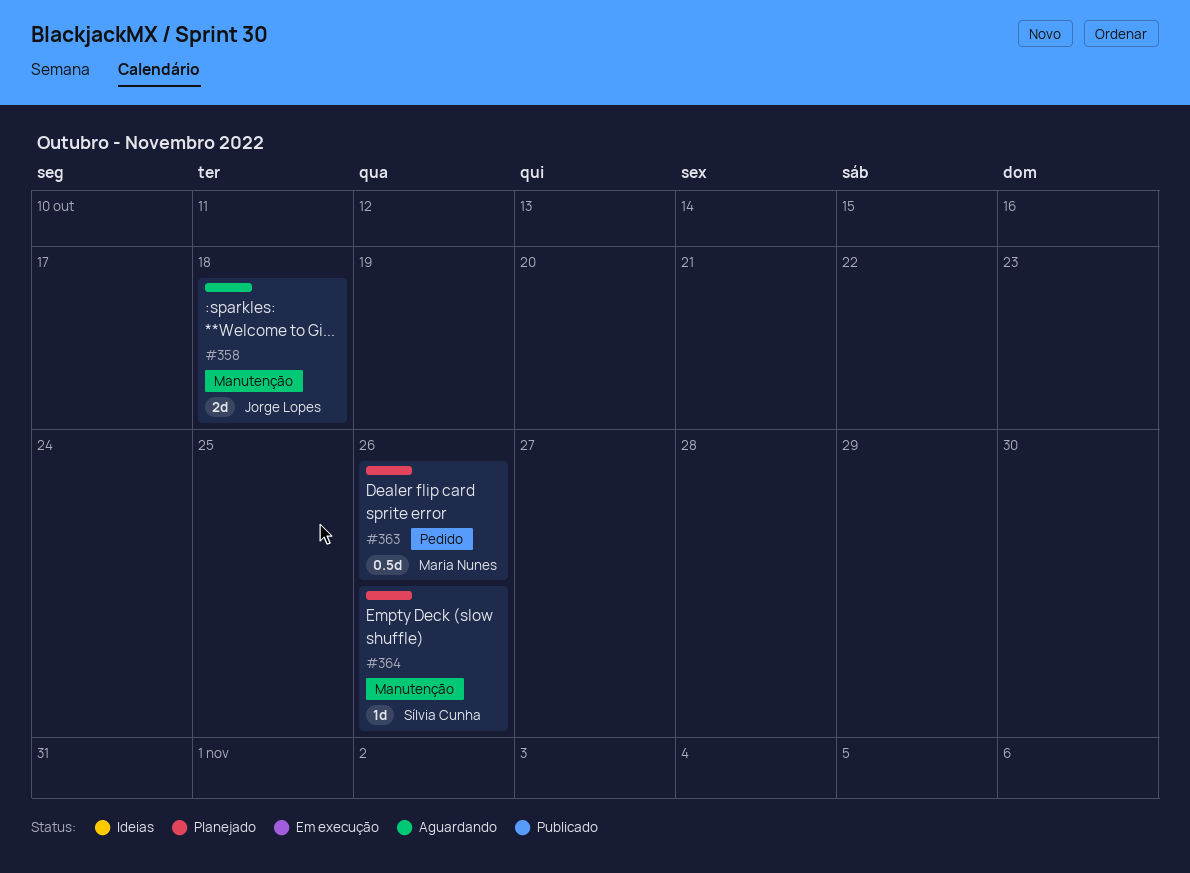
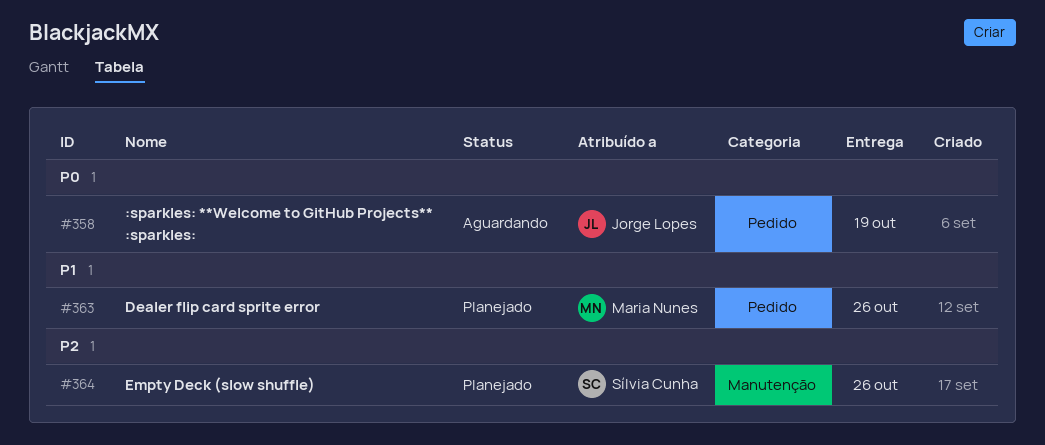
#358, label: Manutenção -> Pedido
#358, due: Oct 18 -> Oct 19

